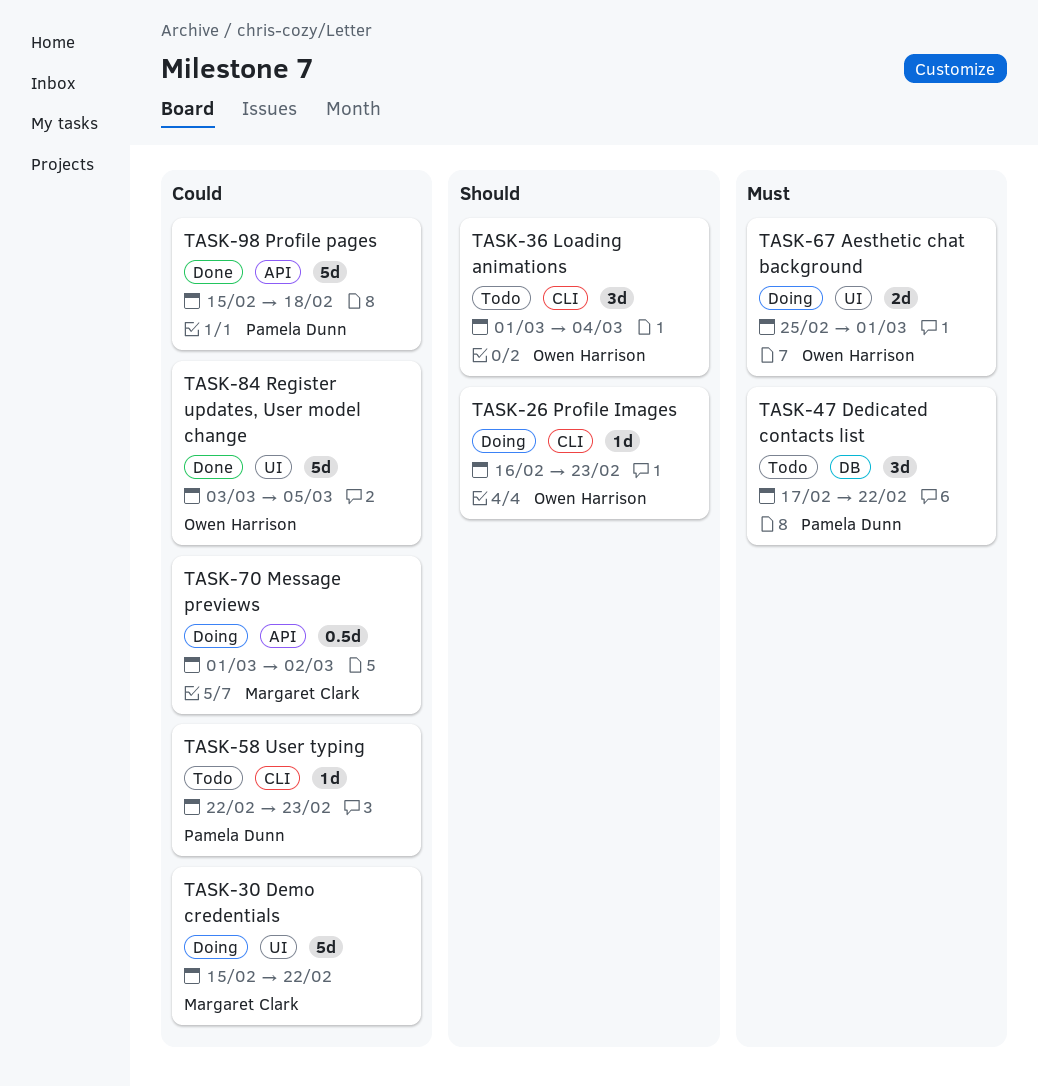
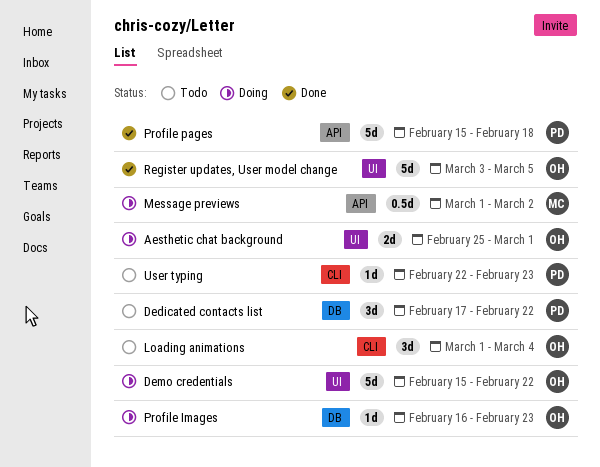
Demo credentials, owner: Margaret Clark -> Owen Harrison
Profile Images, label: CLI -> DB

